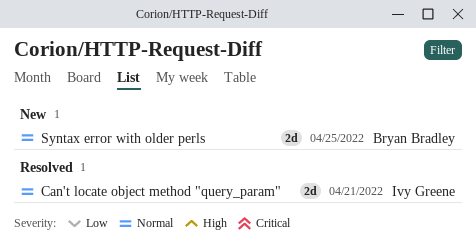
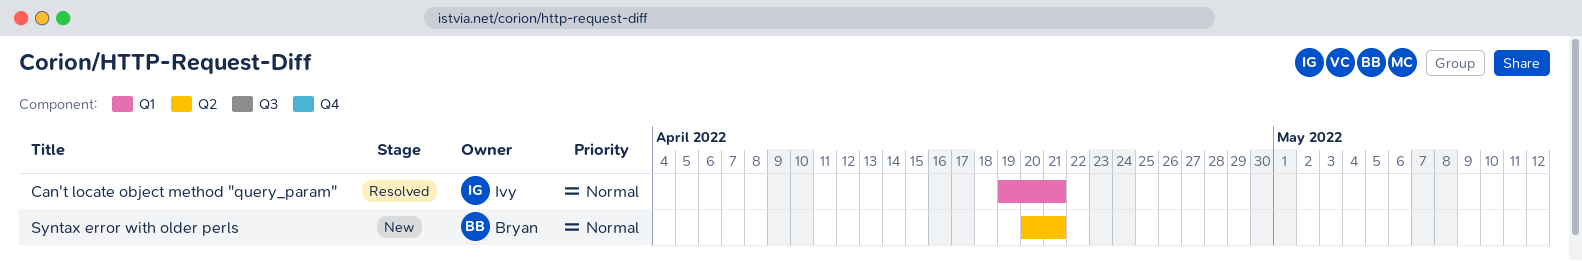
Syntax error with older perls, due: Apr 25 -> Apr 21

